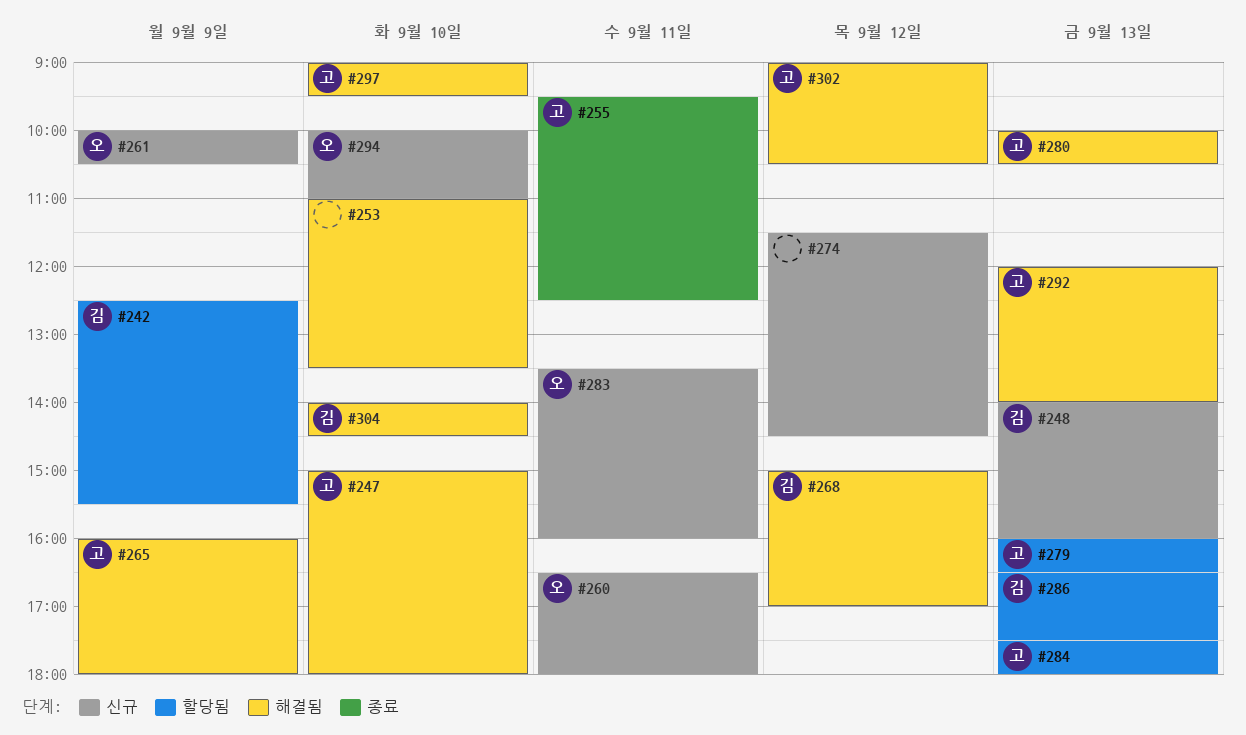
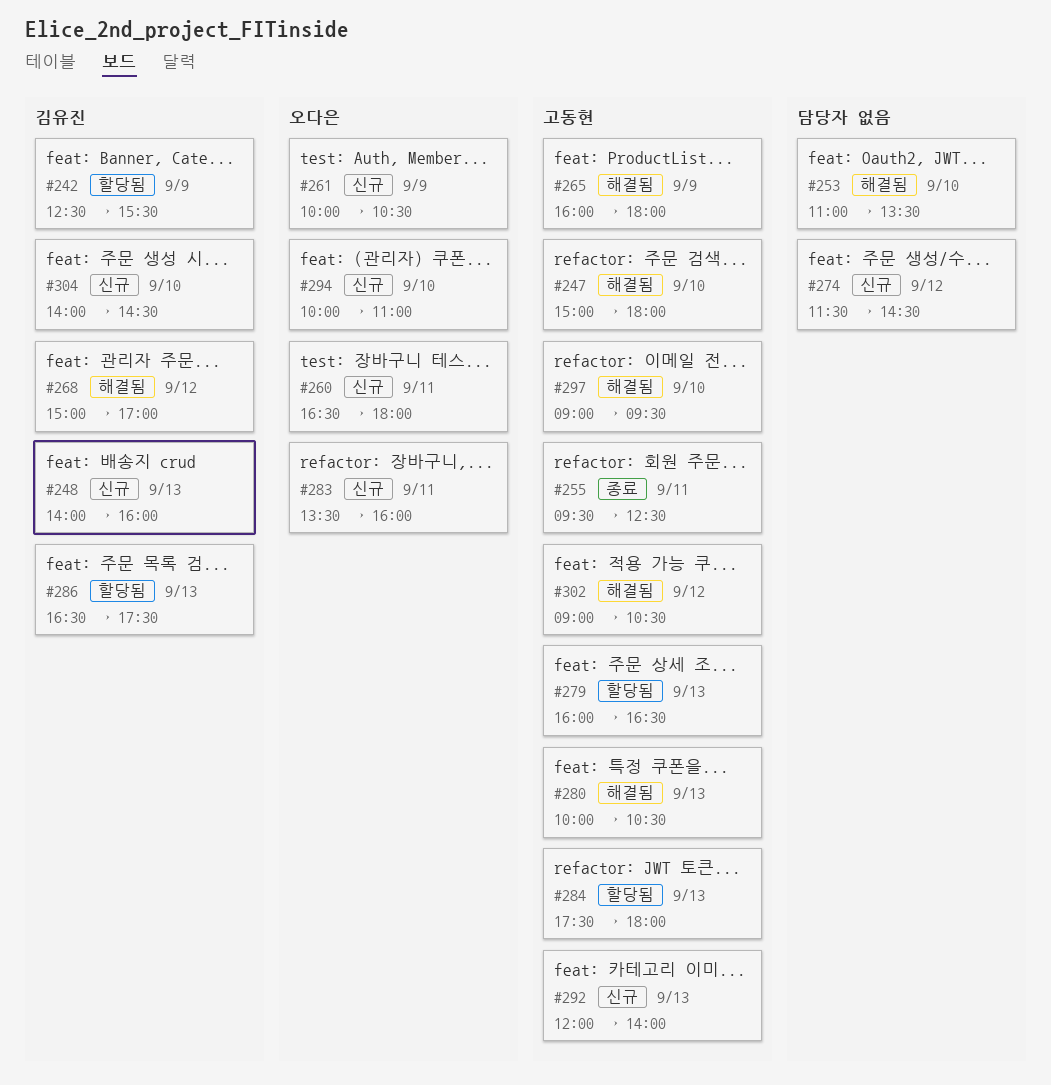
#292, status: 해결됨 -> 신규
#304, status: 해결됨 -> 신규

